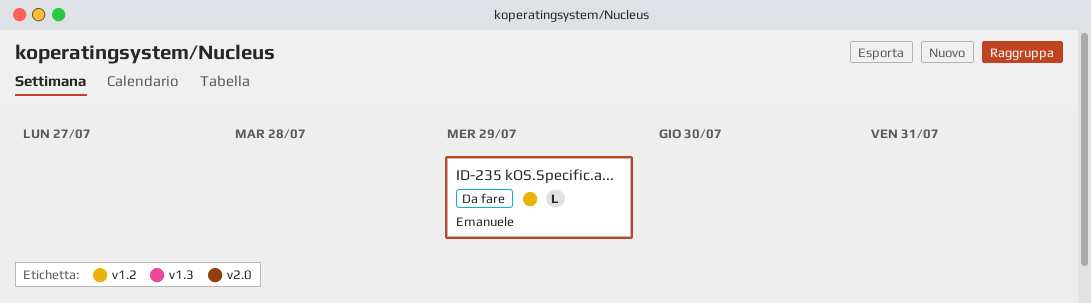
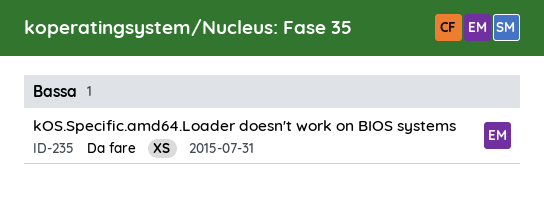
ID-235, estimate: L -> XS
ID-235, due: Jul 29 -> Jul 31

